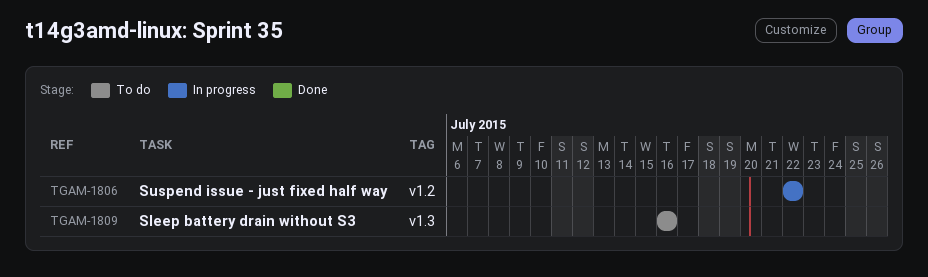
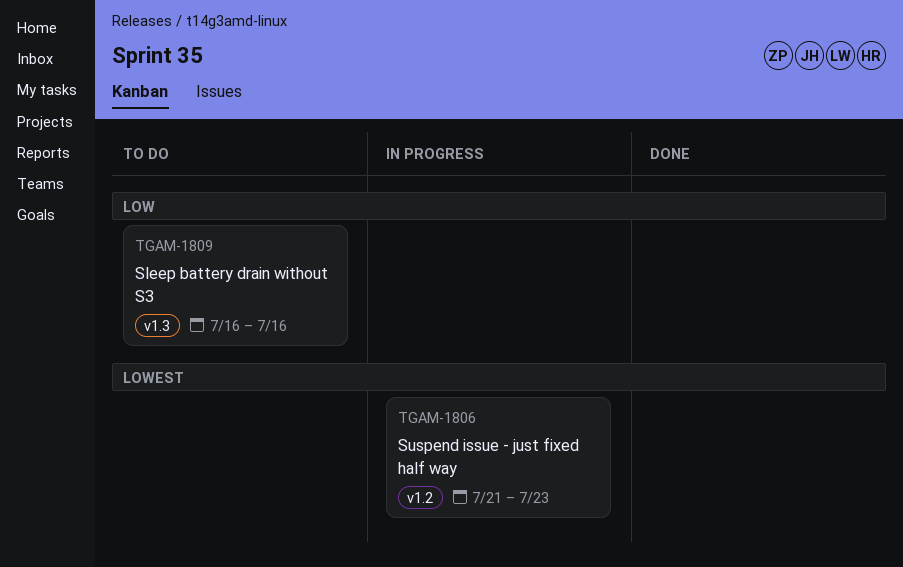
TGAM-1806, start: Jul 22 -> Jul 21
TGAM-1806, due: Jul 22 -> Jul 23

